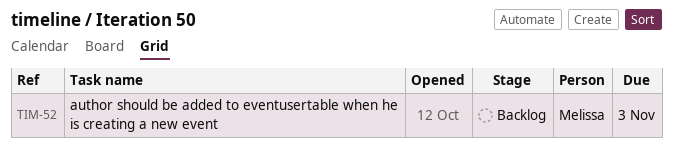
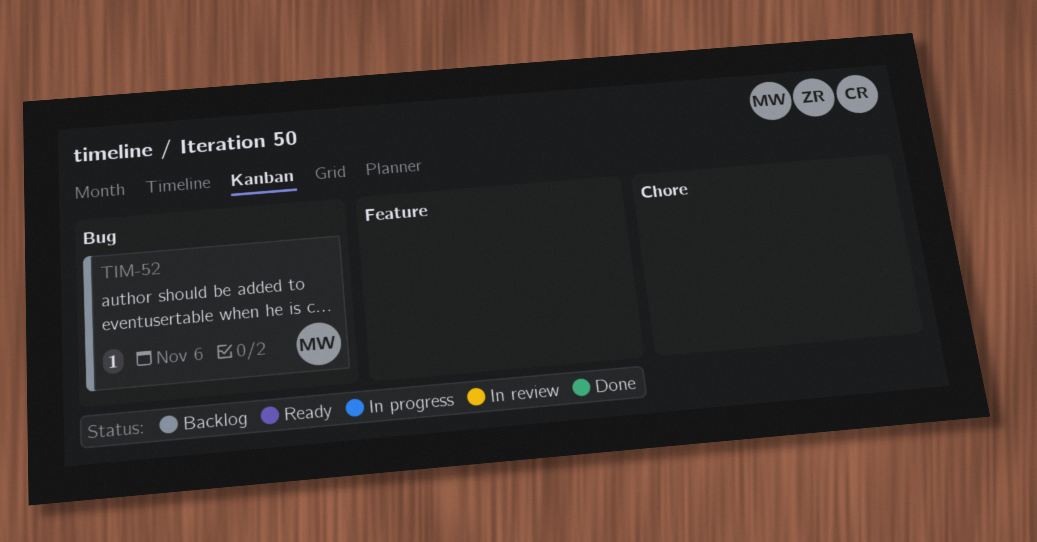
TIM-52, due: Nov 3 -> Nov 6

